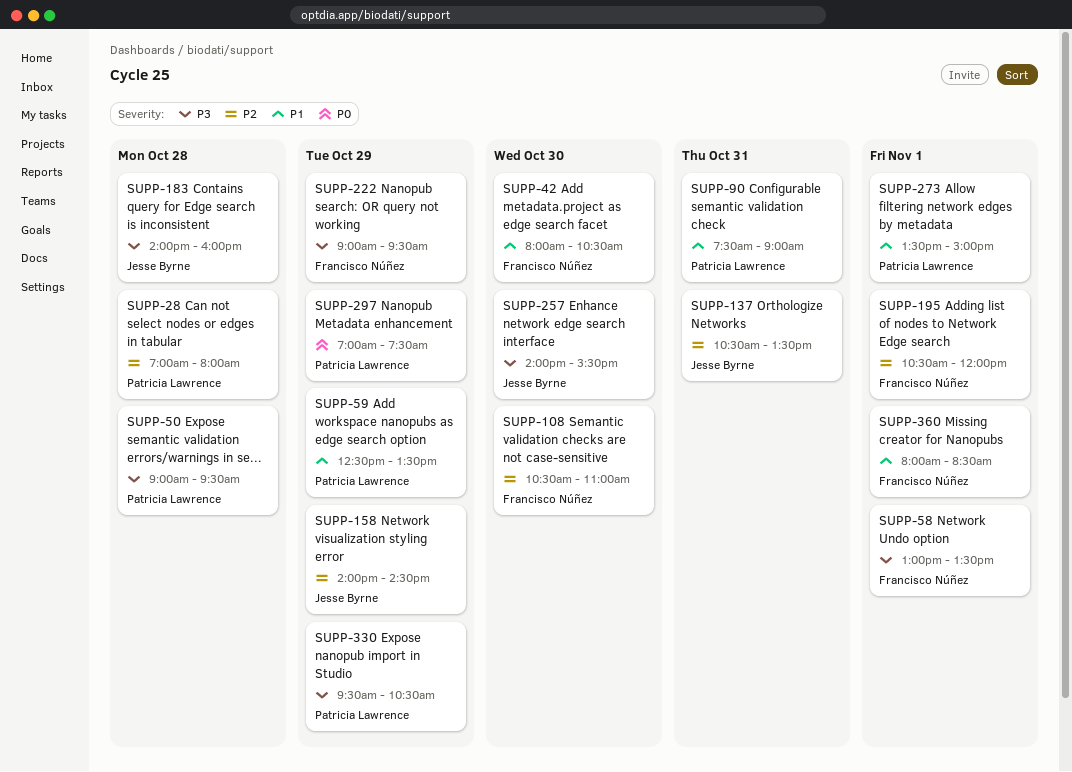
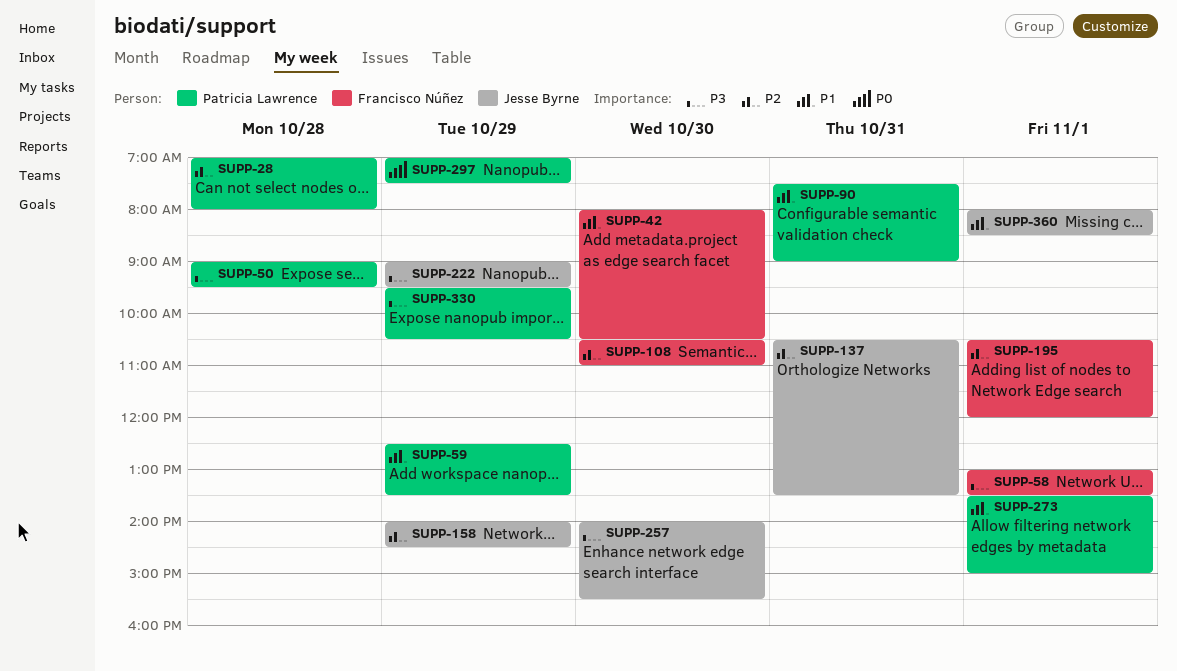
SUPP-183: present -> none
SUPP-222, owner: Francisco Núñez -> Jesse Byrne
SUPP-360, owner: Francisco Núñez -> Jesse Byrne

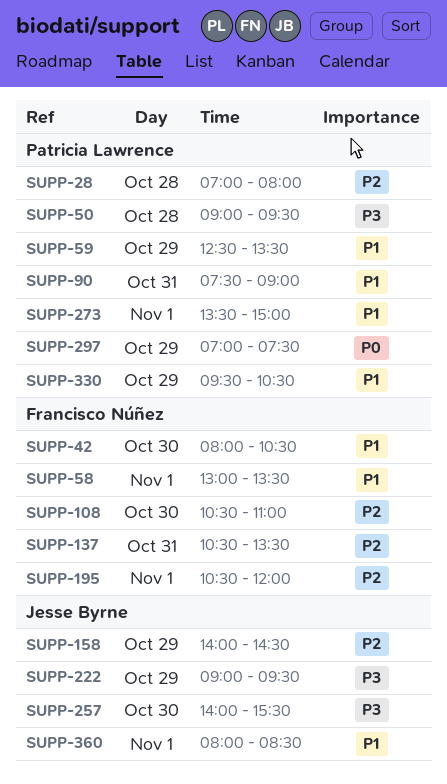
SUPP-58, priority: P3 -> P1
SUPP-137, owner: Jesse Byrne -> Francisco Núñez
SUPP-330, priority: P3 -> P1

